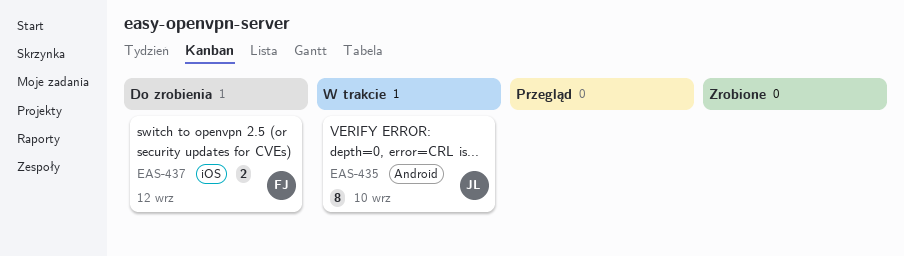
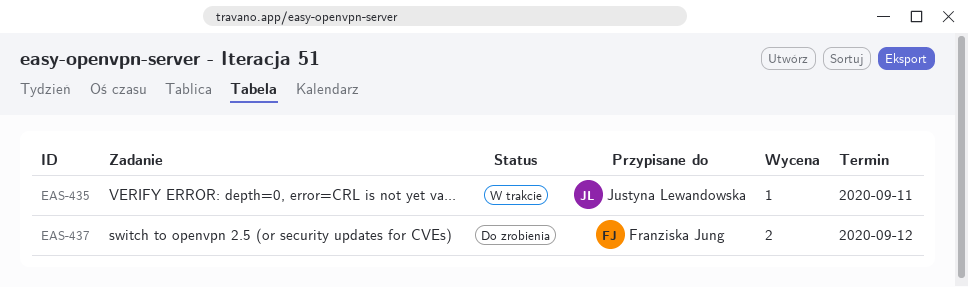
EAS-435, estimate: 8 -> 1
EAS-435, due: Sep 10 -> Sep 11

